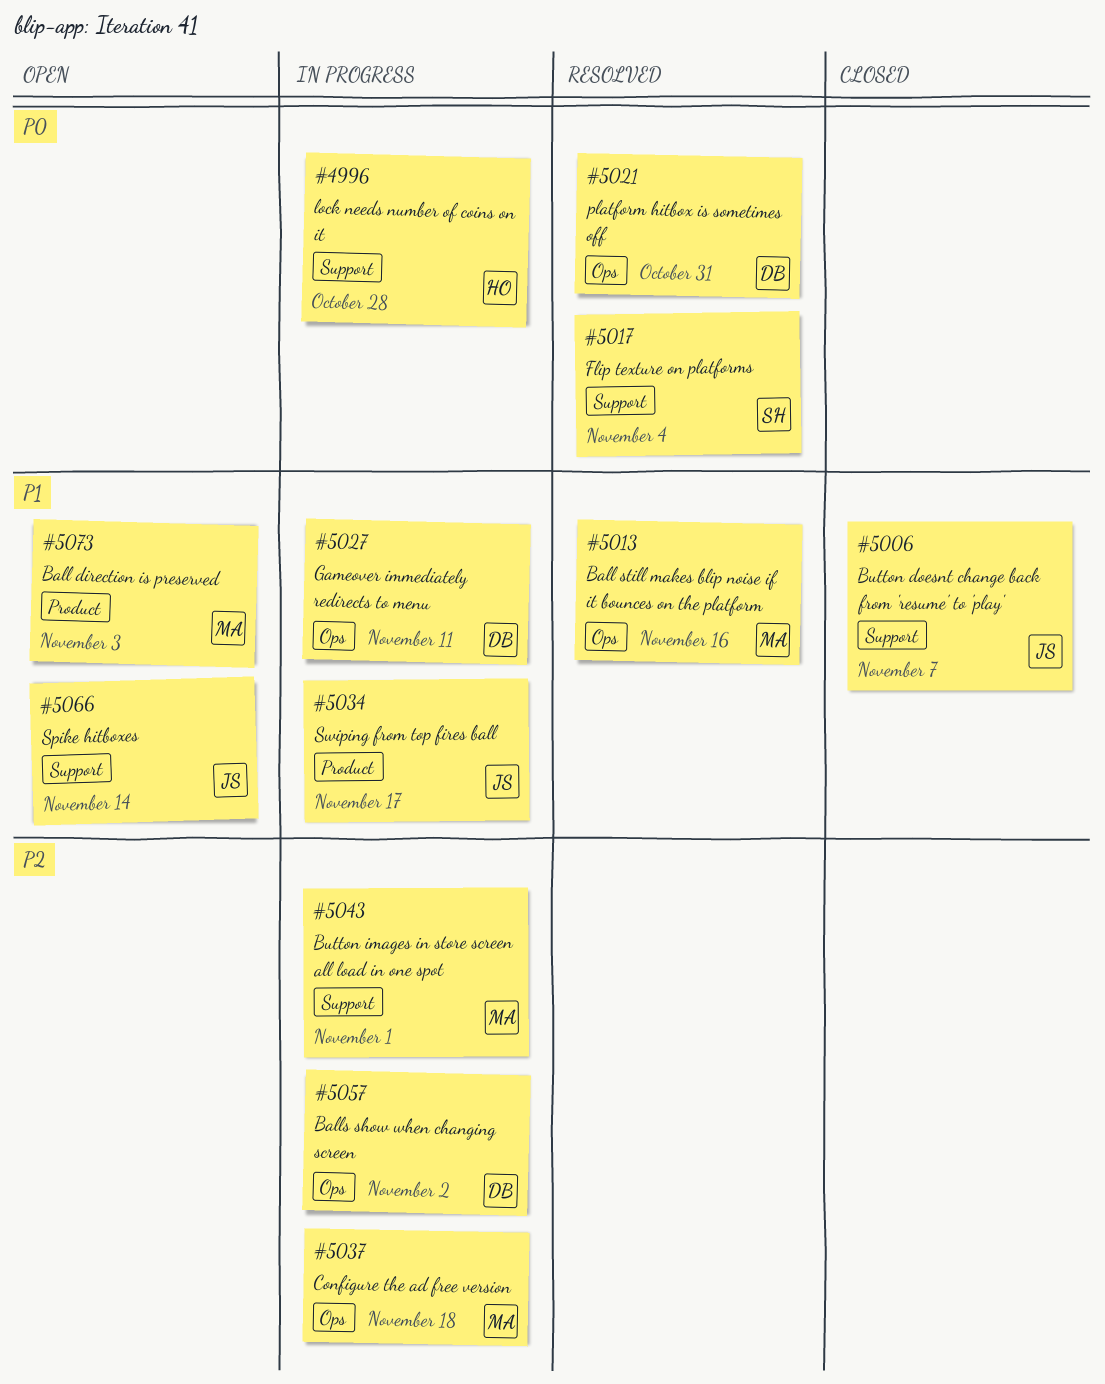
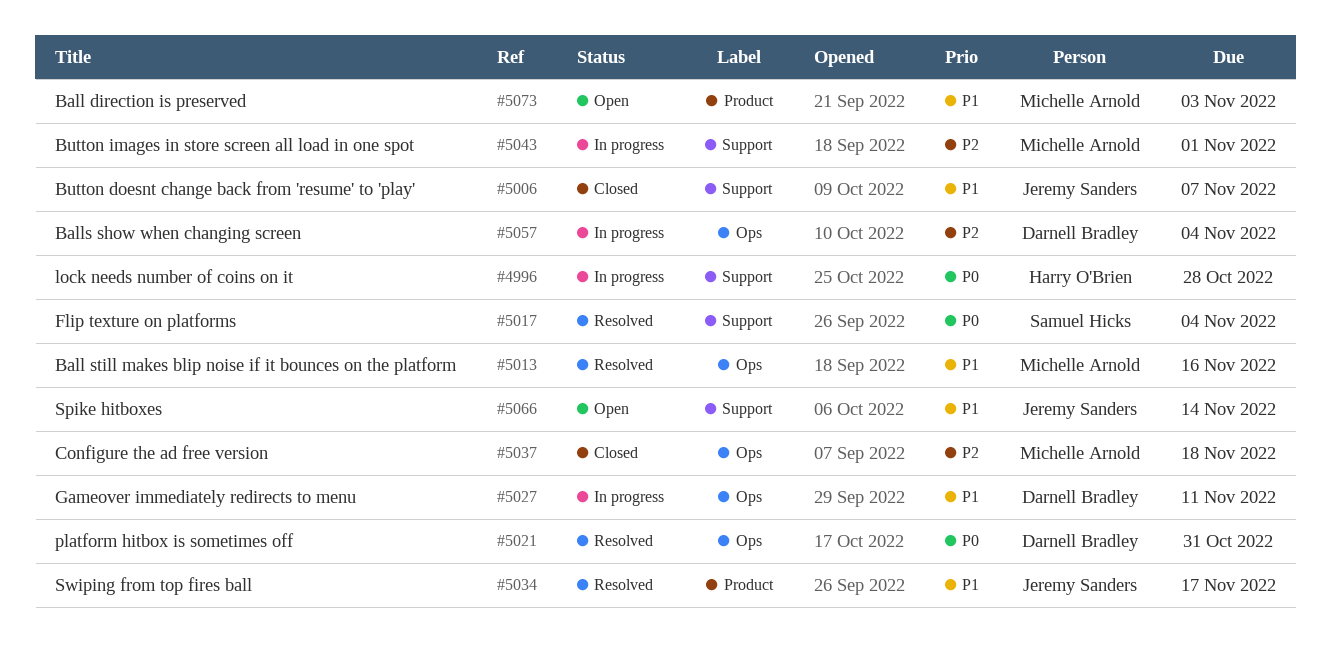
#5034, status: In progress -> Resolved
#5037, status: In progress -> Closed
#5057, due: Nov 2 -> Nov 4

